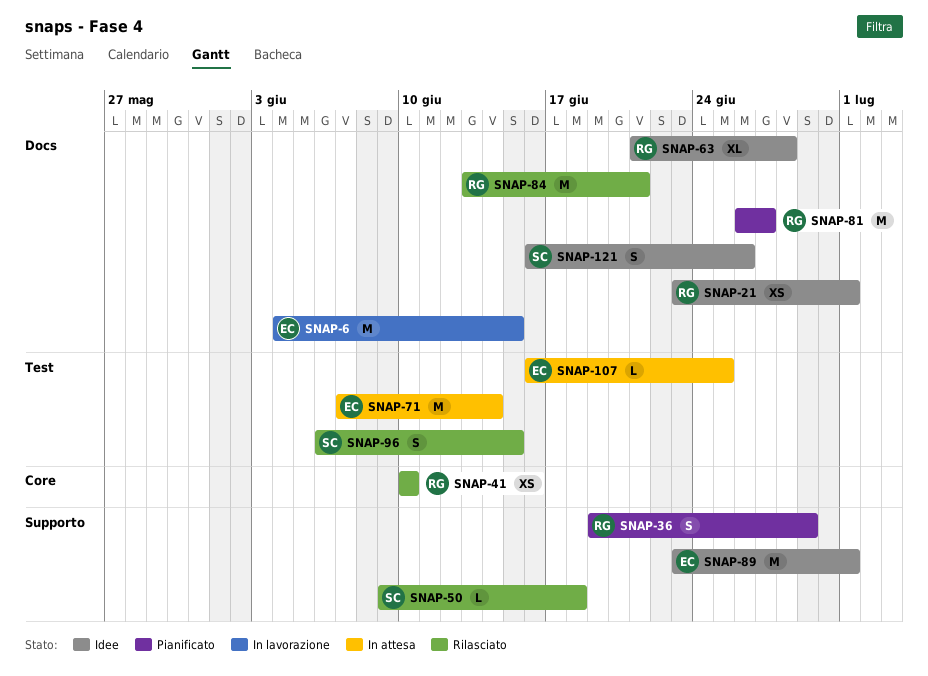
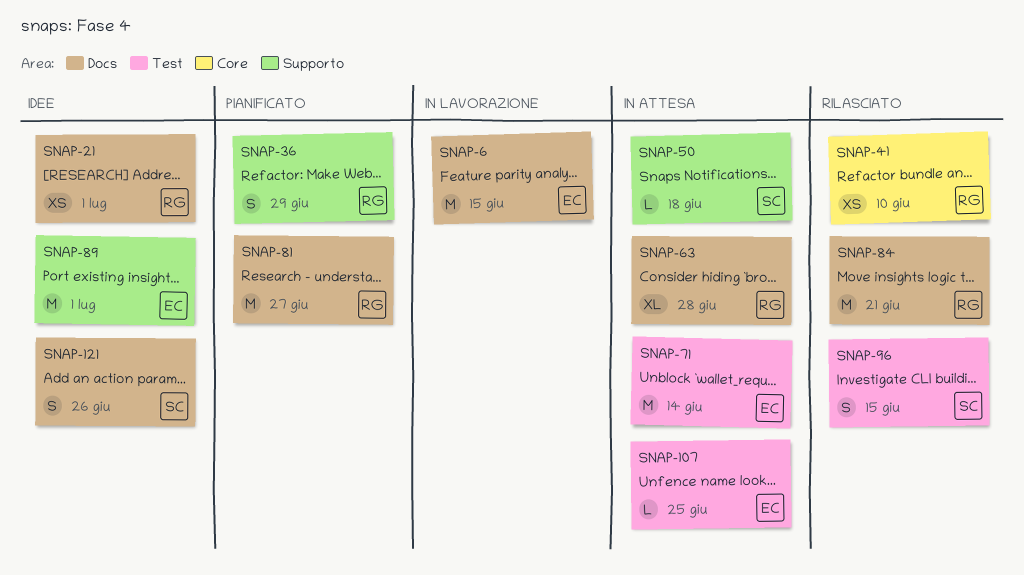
SNAP-50, status: Rilasciato -> In attesa
SNAP-63, status: Idee -> In attesa

